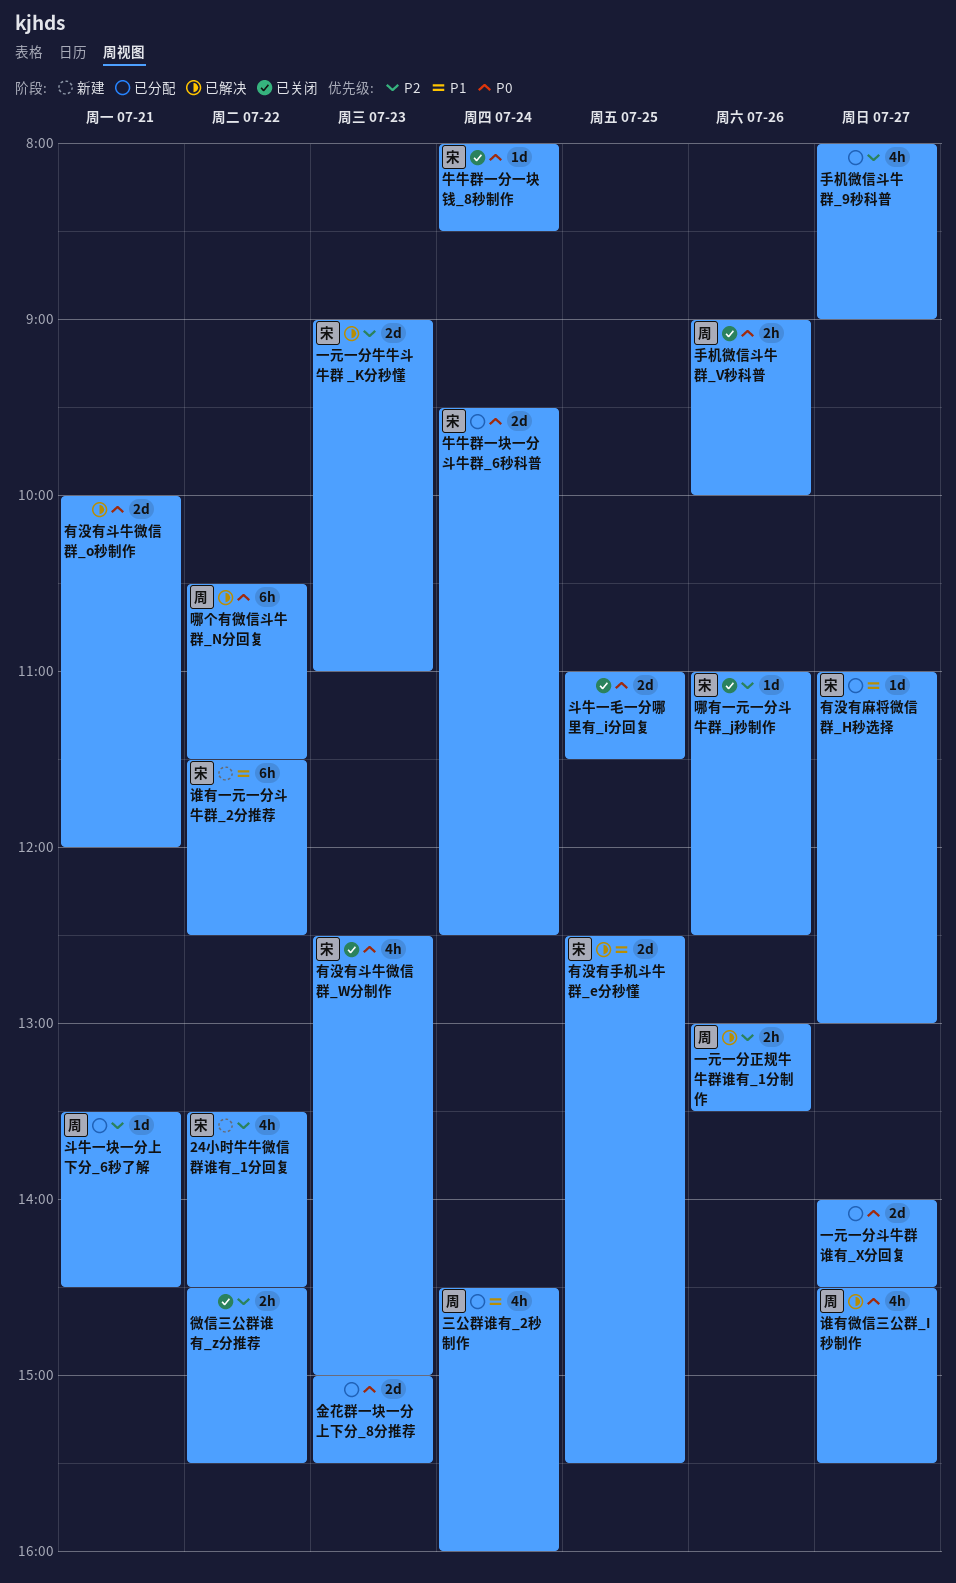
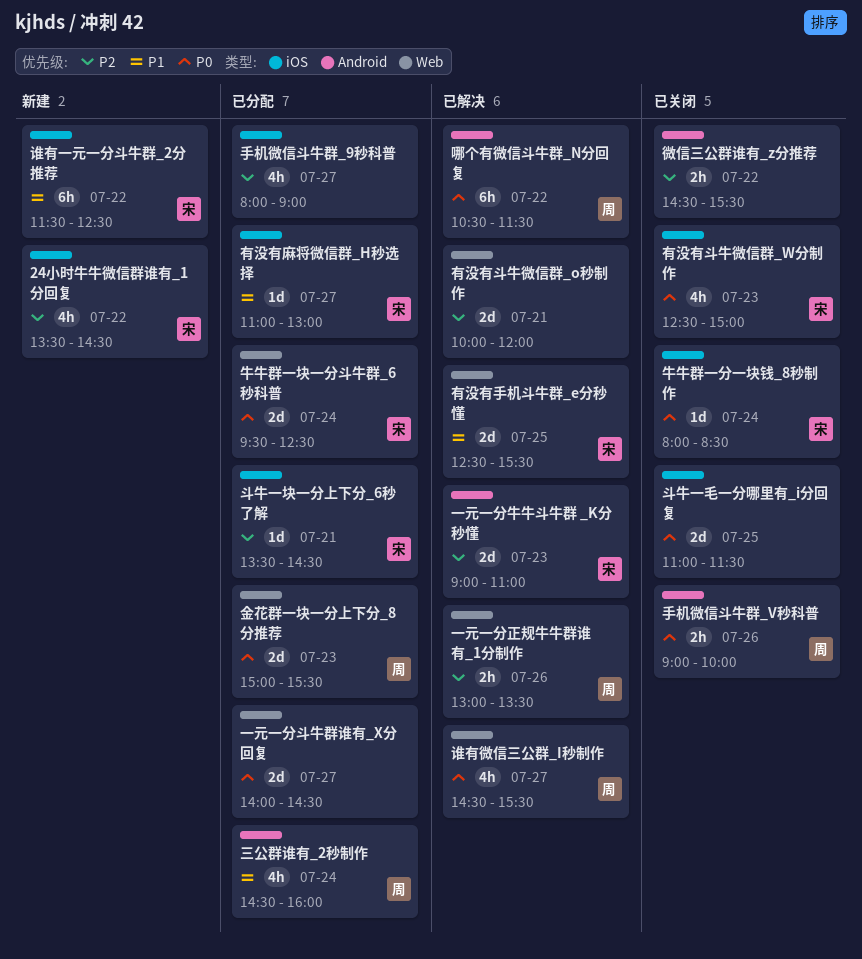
哪有一元一分斗牛群_j秒制作: present -> none
斗牛一块一分上下分_6秒了解, owner: 周 -> 宋
有没有斗牛微信群_o秒制作, priority: P0 -> P2
金花群一块一分上下分_8分推荐, owner: none -> 周

